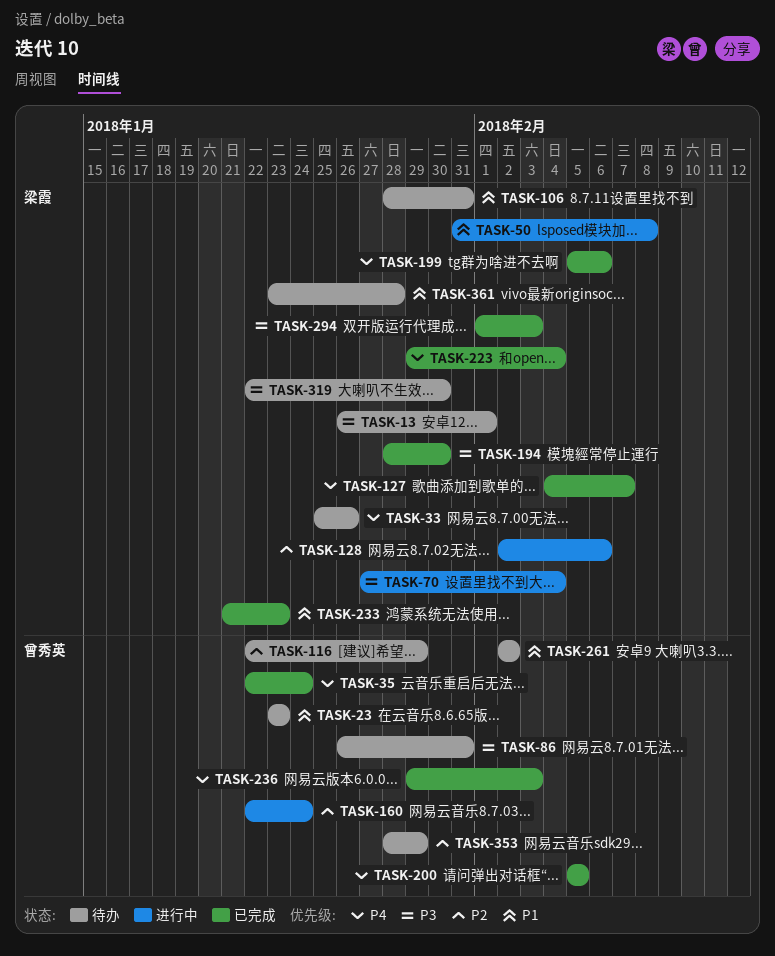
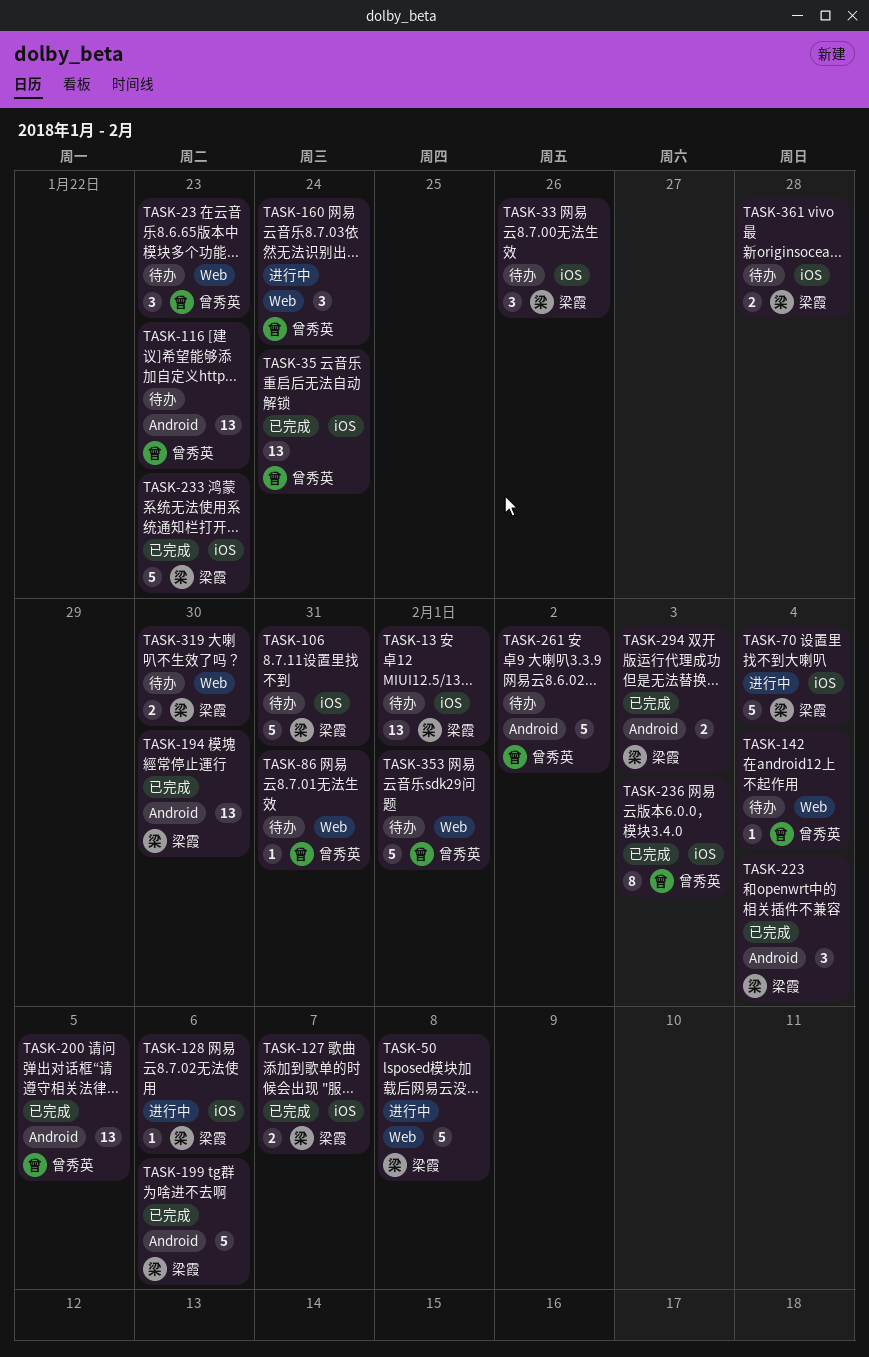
TASK-116, due: Jan 29 -> Jan 23
TASK-142: none -> present
TASK-353, due: Jan 29 -> Feb 1

